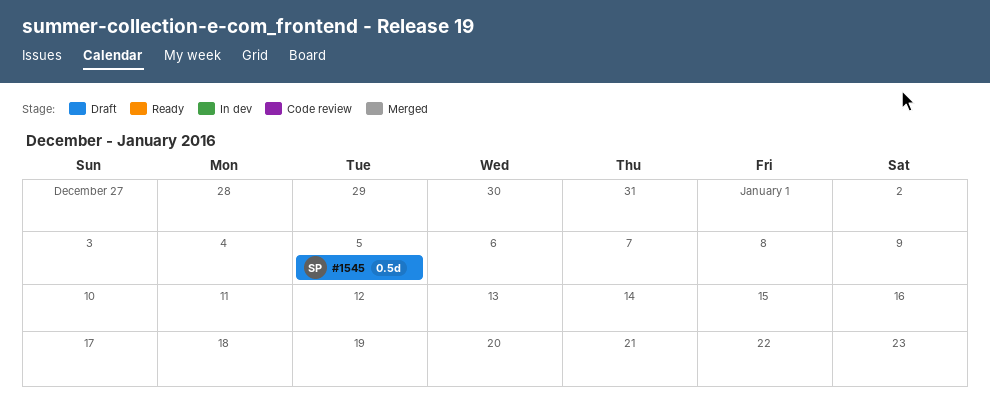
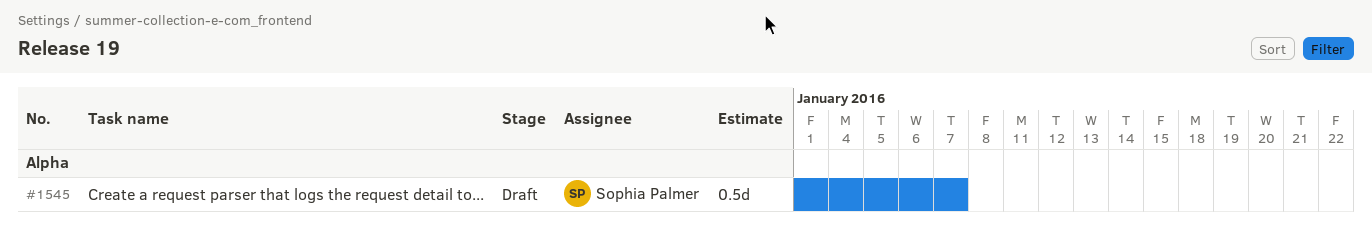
#1545, start: Jan 5 -> Jan 1
#1545, due: Jan 5 -> Jan 7

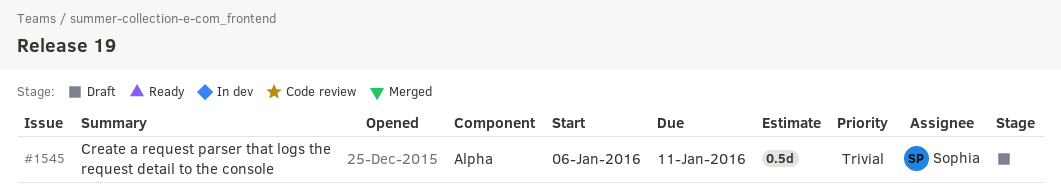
#1545, start: Jan 1 -> Jan 6
#1545, due: Jan 7 -> Jan 11

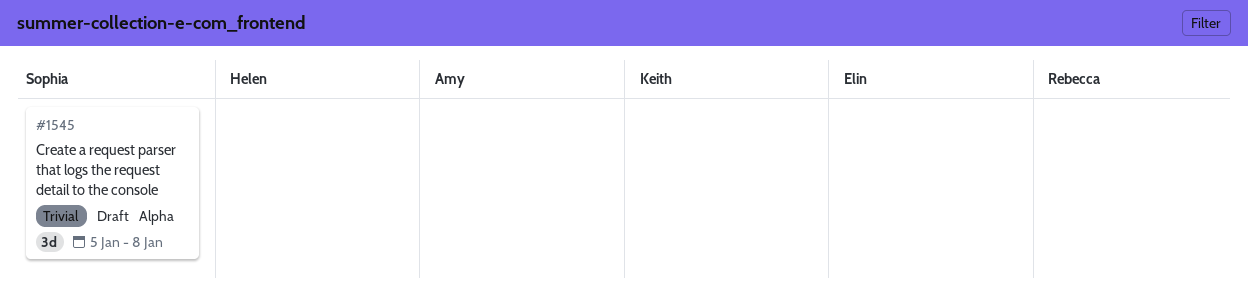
#1545, estimate: 0.5d -> 3d
#1545, start: Jan 6 -> Jan 5
#1545, due: Jan 11 -> Jan 8

